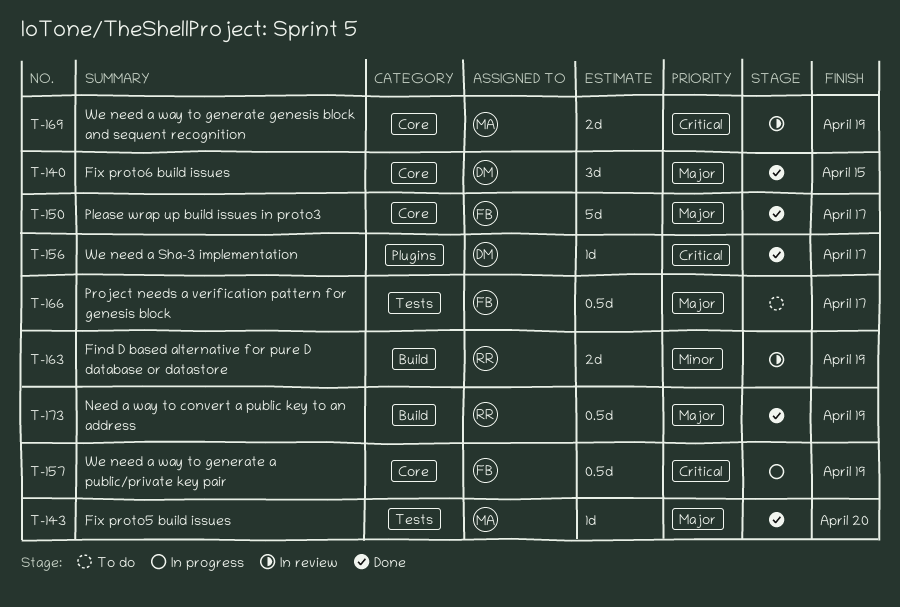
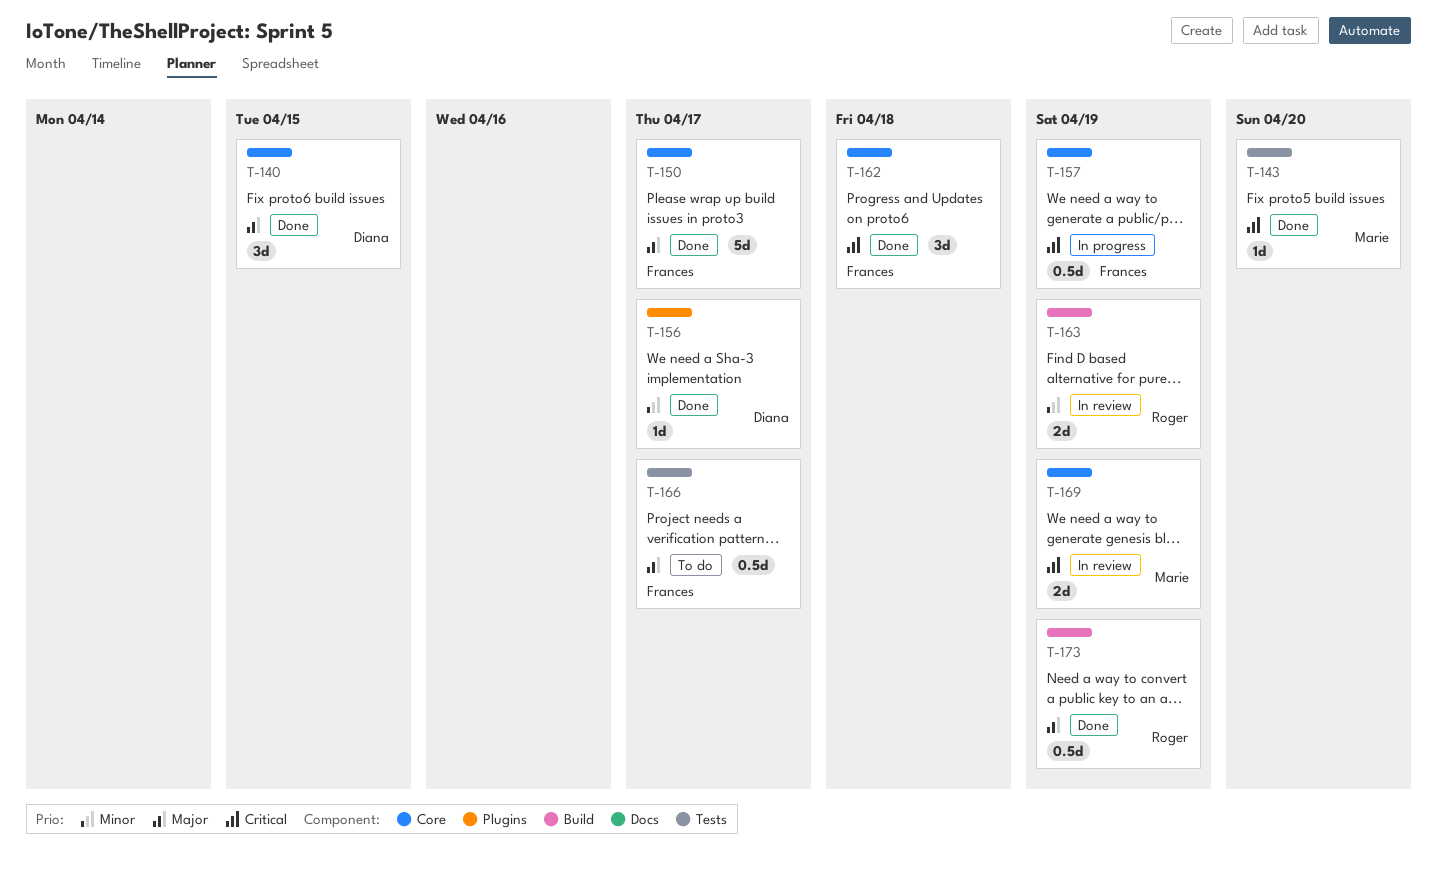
T-143, priority: Major -> Critical
T-156, priority: Critical -> Minor
T-162: none -> present

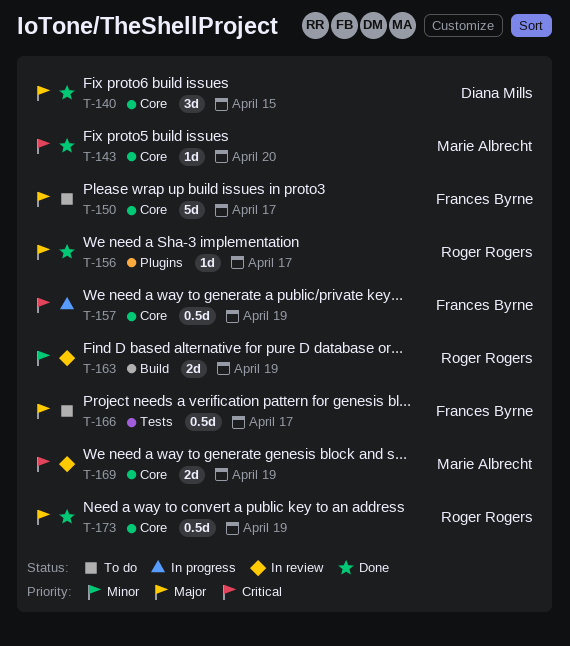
T-143, label: Tests -> Core
T-150, status: Done -> To do
T-156, owner: Diana Mills -> Roger Rogers
T-156, priority: Minor -> Major
T-162: present -> none
T-173, label: Build -> Core

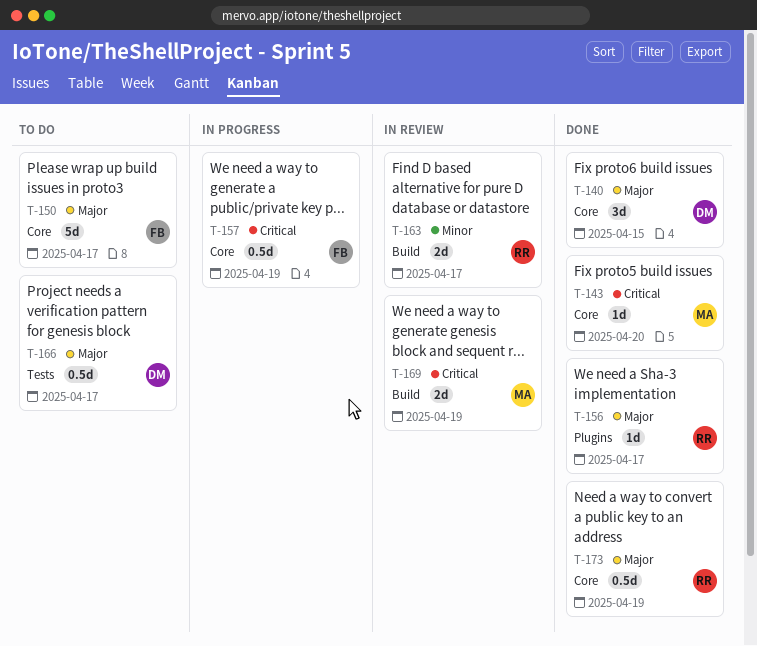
T-163, due: Apr 19 -> Apr 17
T-166, owner: Frances Byrne -> Diana Mills
T-169, label: Core -> Build

